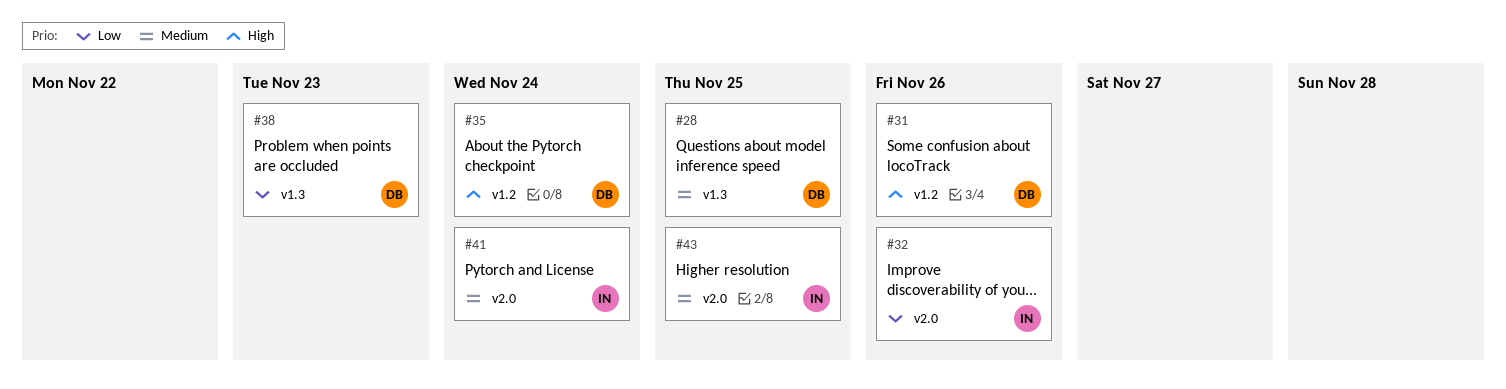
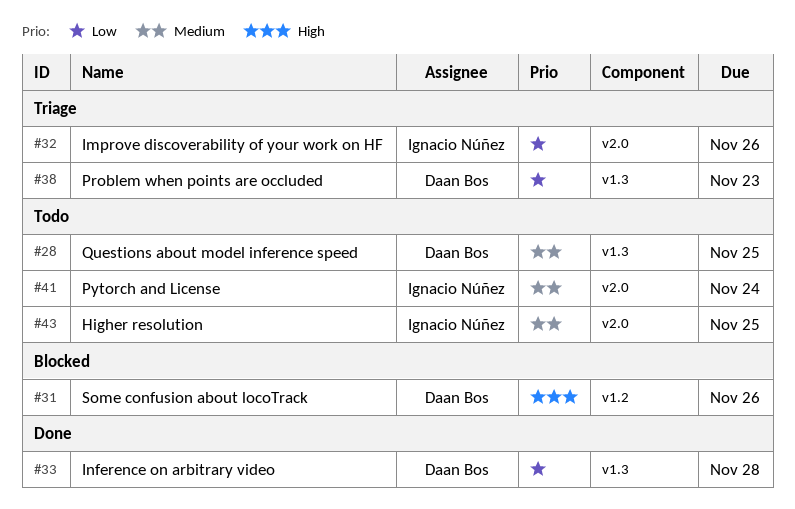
#33: none -> present
#35: present -> none

